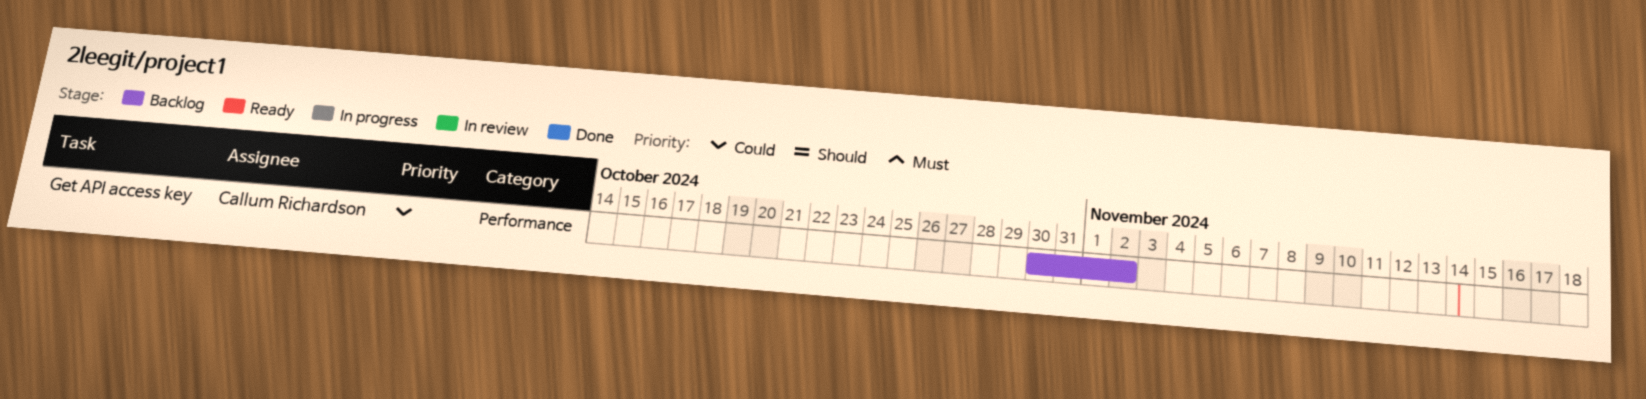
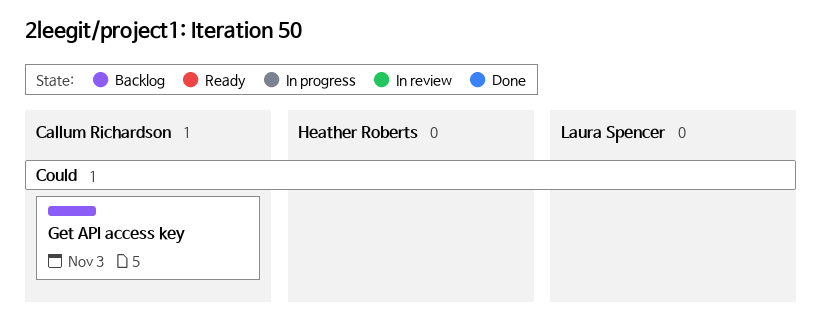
Get API access key, due: Nov 2 -> Nov 3

